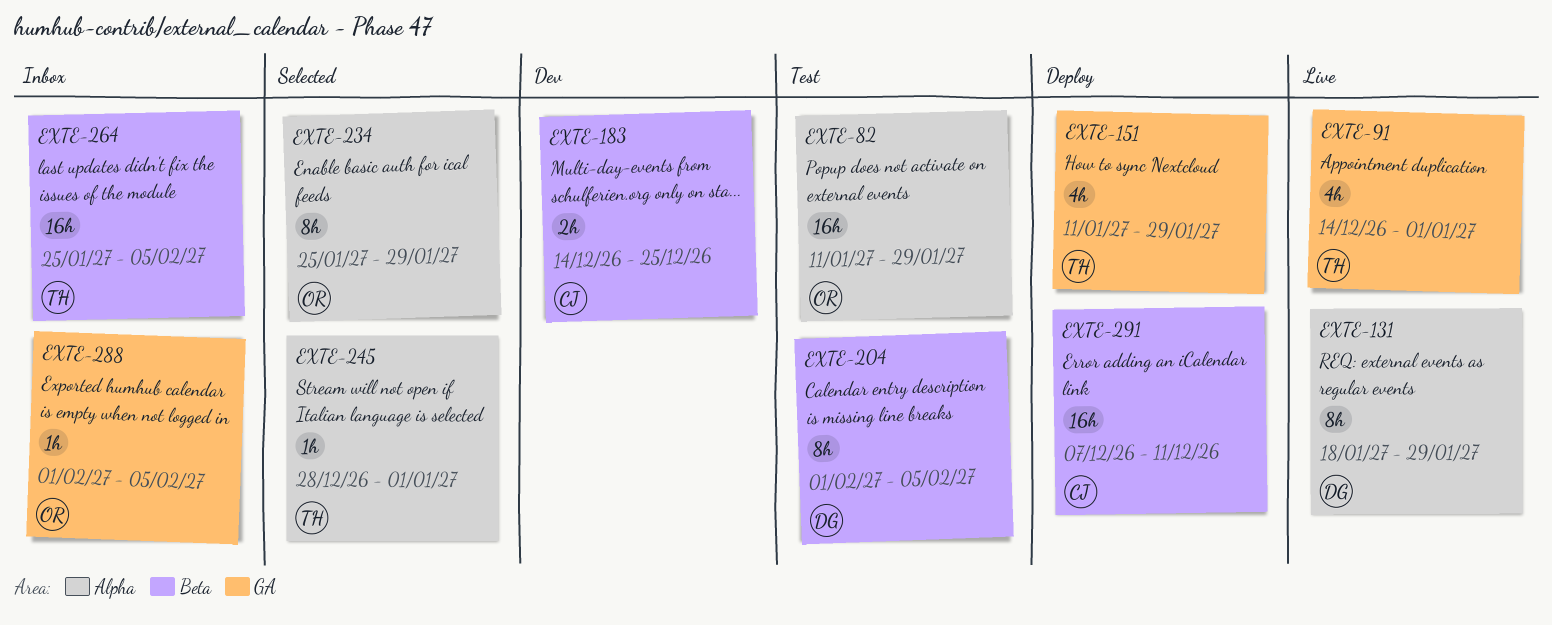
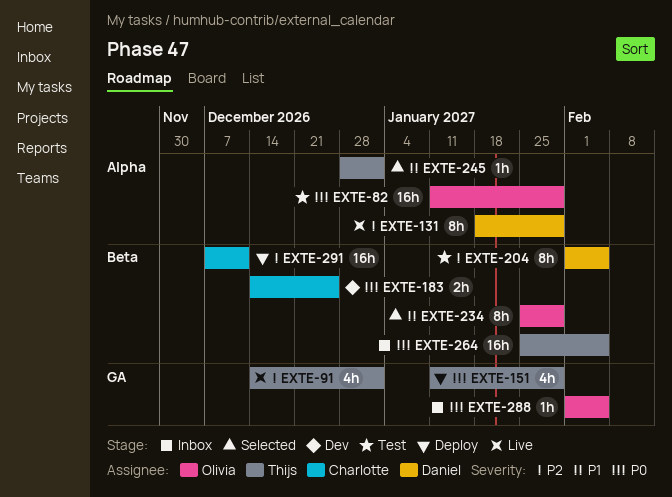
EXTE-234, label: Alpha -> Beta

